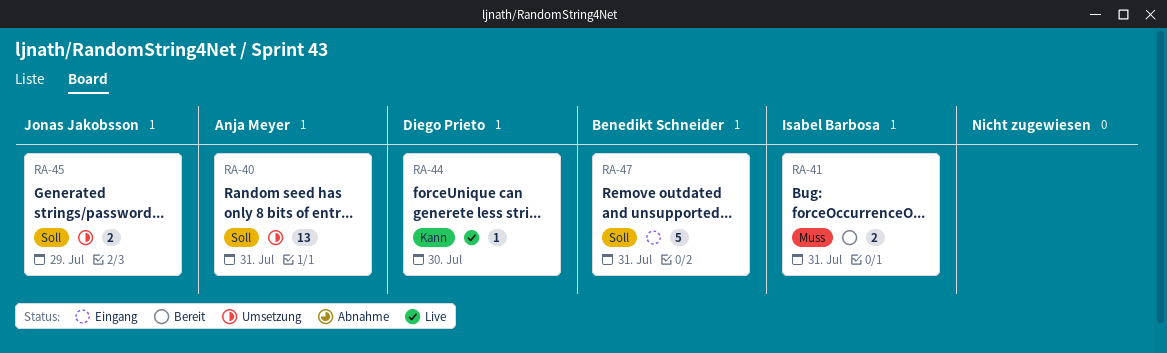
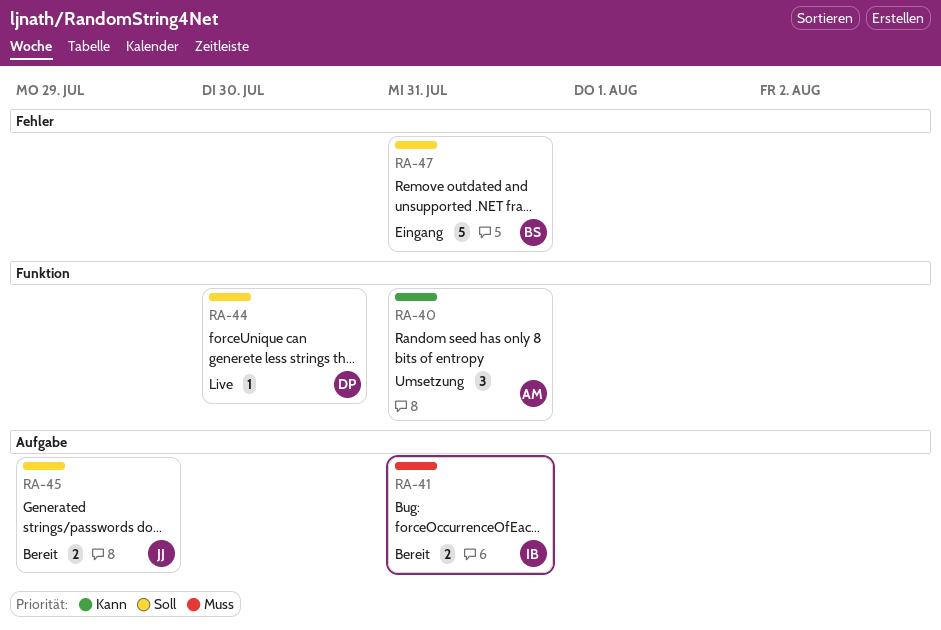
RA-40, priority: Soll -> Kann
RA-40, estimate: 13 -> 3
RA-44, priority: Kann -> Soll
RA-45, status: Umsetzung -> Bereit

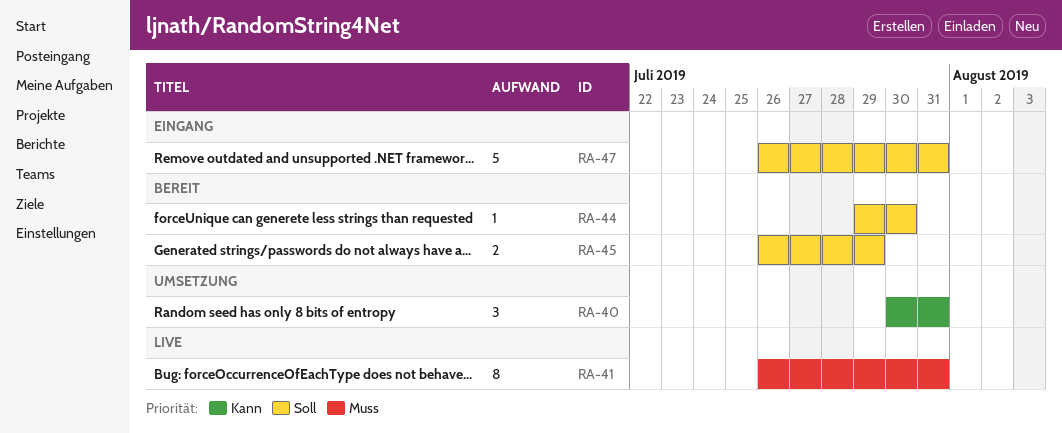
RA-41, status: Bereit -> Live
RA-41, estimate: 2 -> 8
RA-44, status: Live -> Bereit

